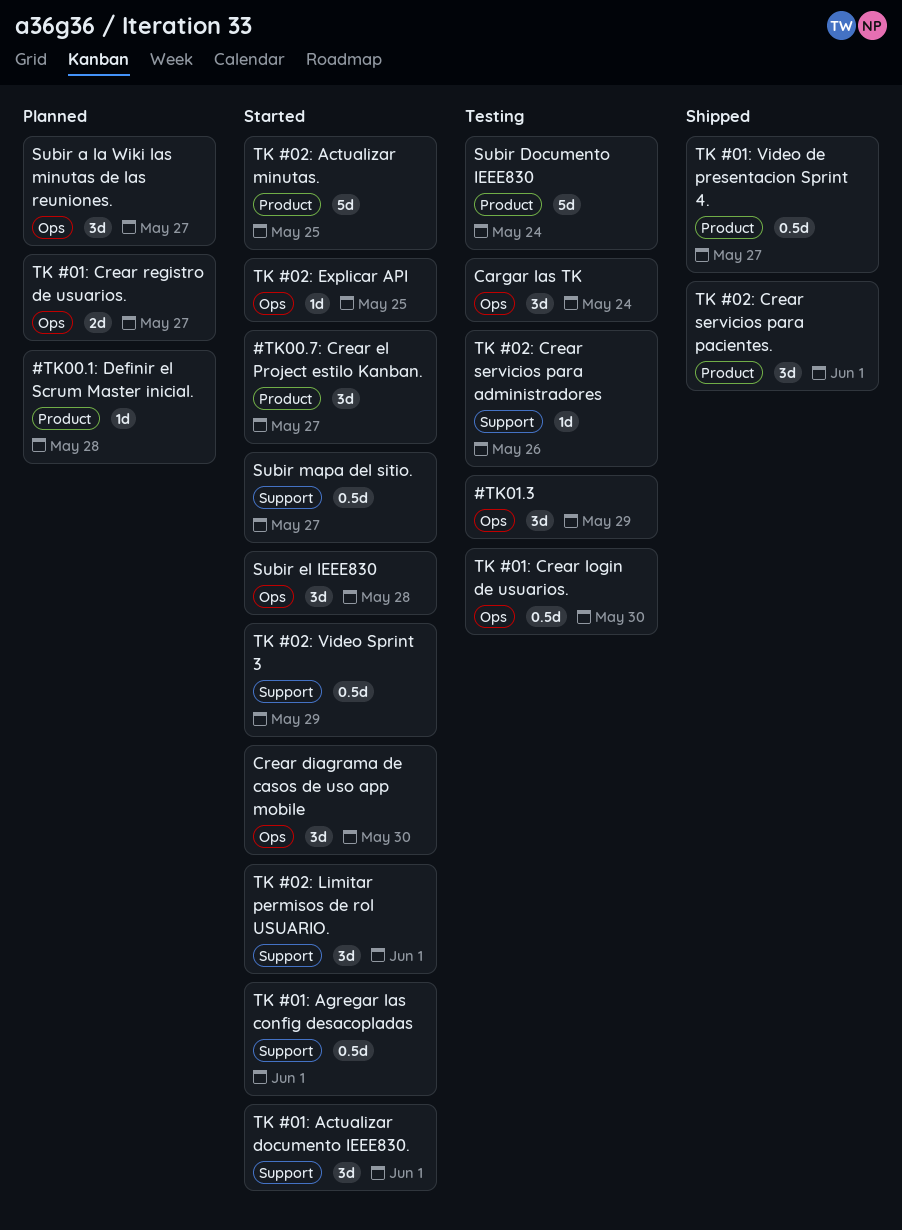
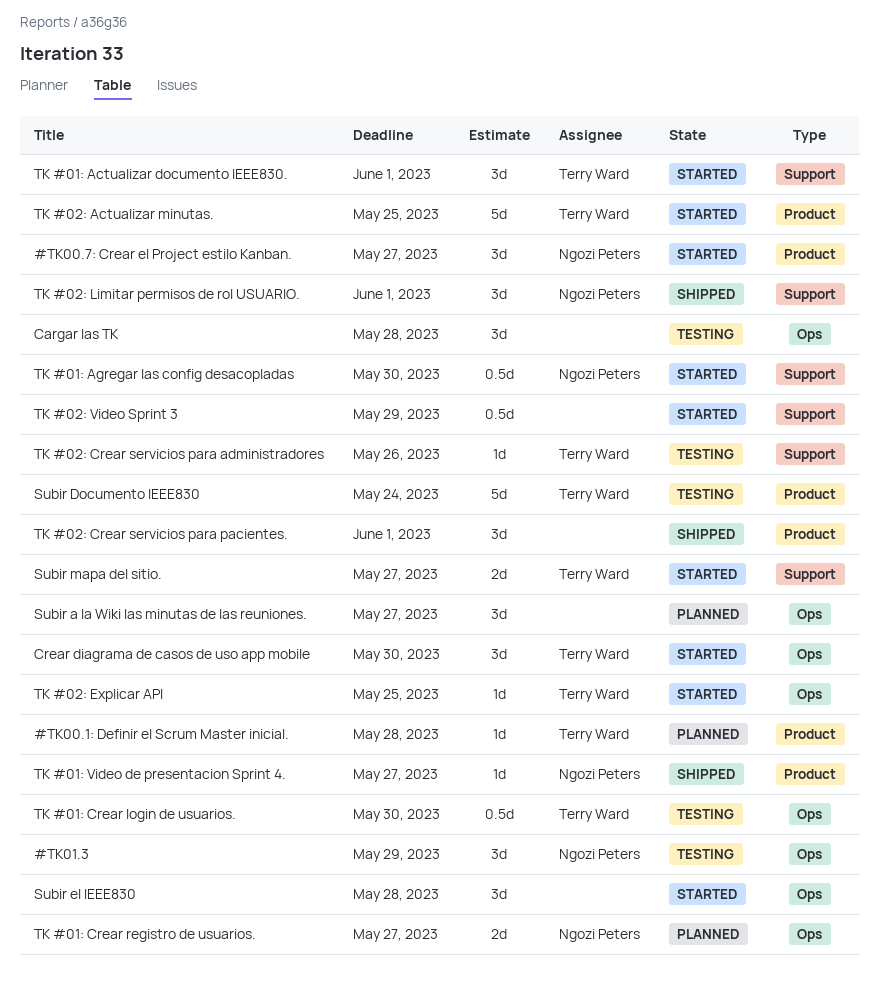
Cargar las TK, due: May 24 -> May 28
Subir mapa del sitio., estimate: 0.5d -> 2d
TK #01: Agregar las config desacopladas, due: Jun 1 -> May 30
TK #01: Video de presentacion Sprint 4., estimate: 0.5d -> 1d
TK #02: Limitar permisos de rol USUARIO., status: Started -> Shipped

